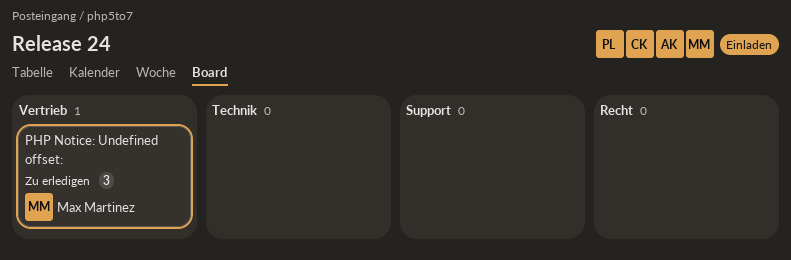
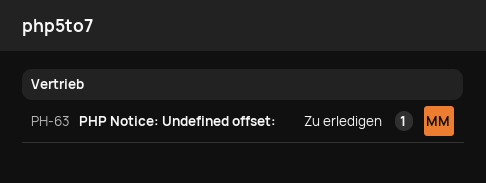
PHP Notice: Undefined offset:, estimate: 3 -> 1

